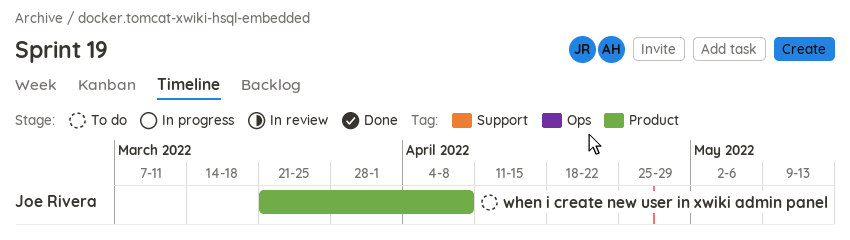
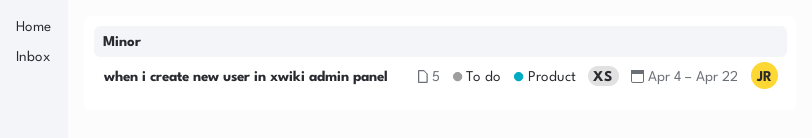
when i create new user in xwiki admin panel, start: Mar 21 -> Apr 4
when i create new user in xwiki admin panel, due: Apr 8 -> Apr 22

